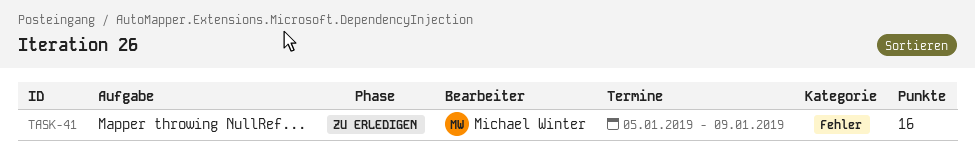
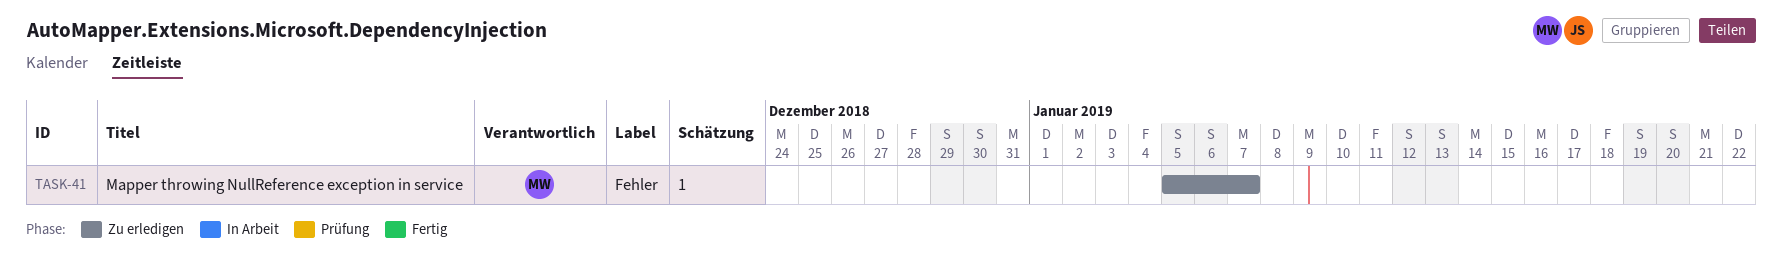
TASK-41, estimate: 16 -> 1
TASK-41, due: Jan 9 -> Jan 7

